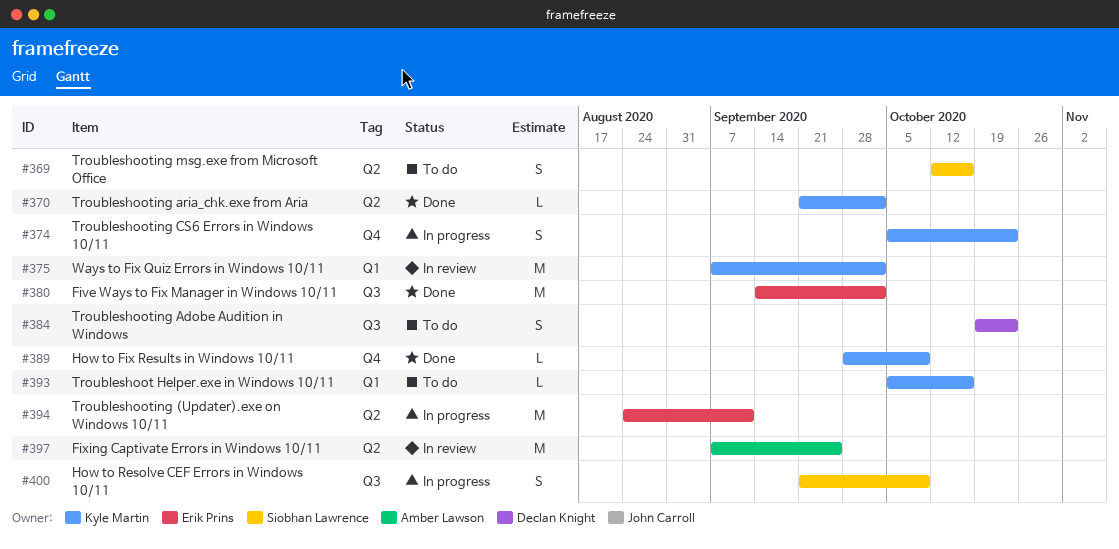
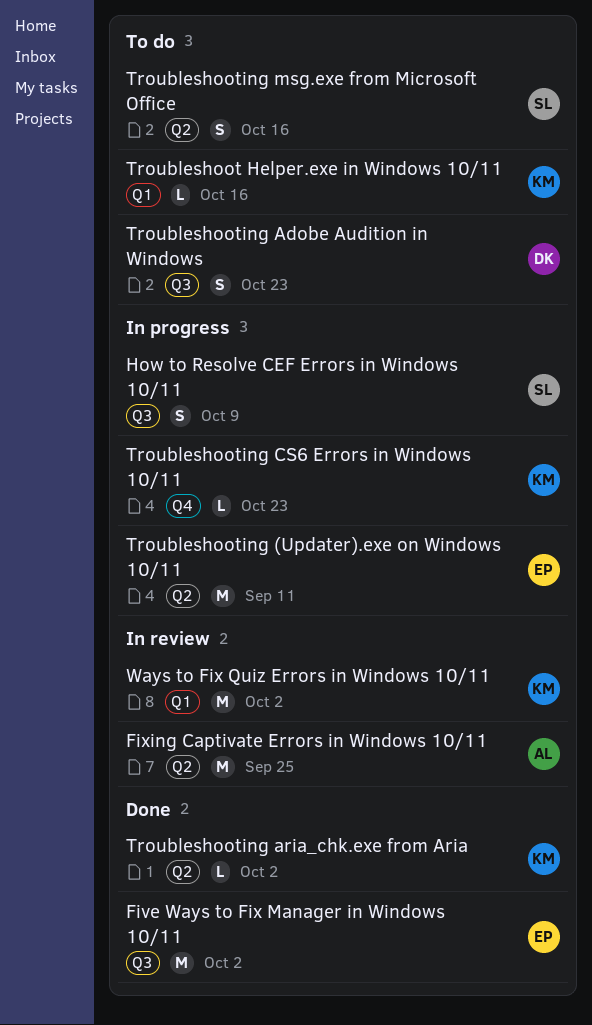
How to Fix Results in Windows 10/11: present -> none
Troubleshooting CS6 Errors in Windows 10/11, estimate: S -> L

